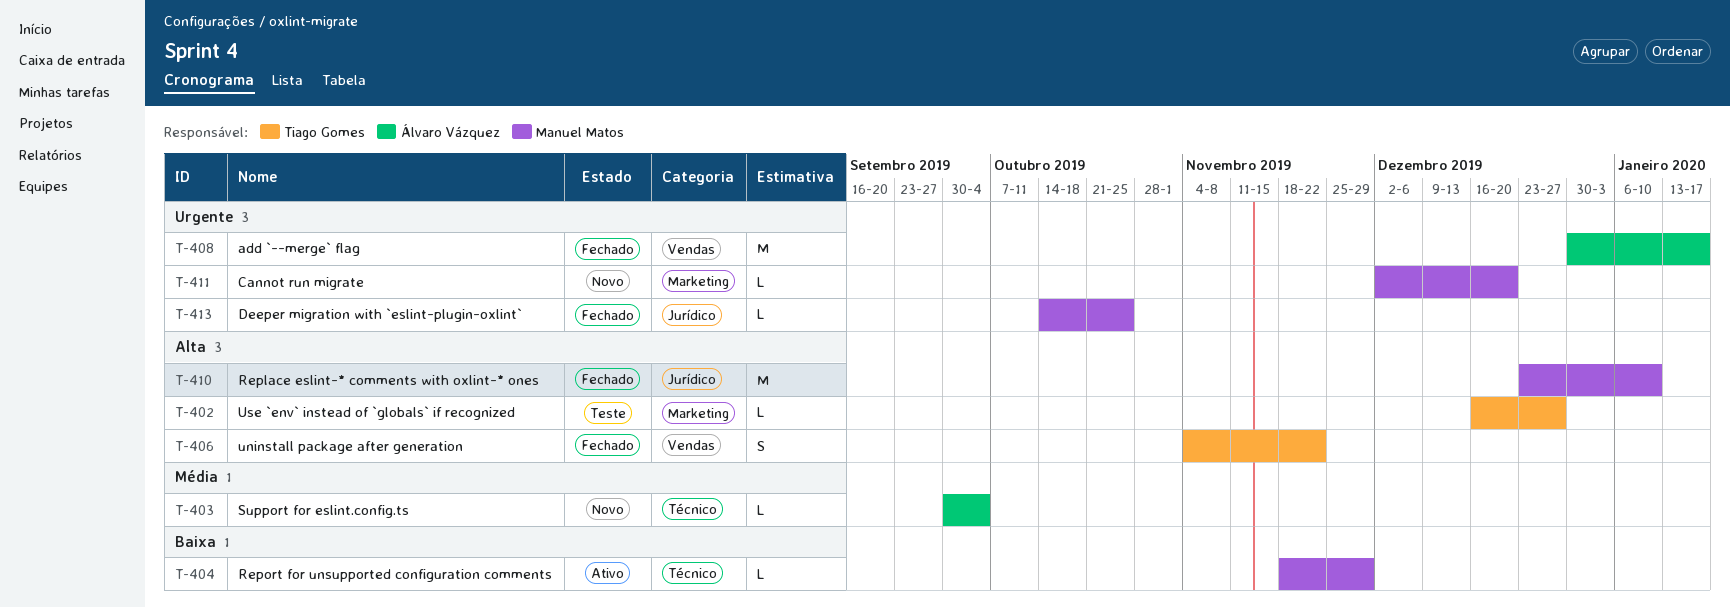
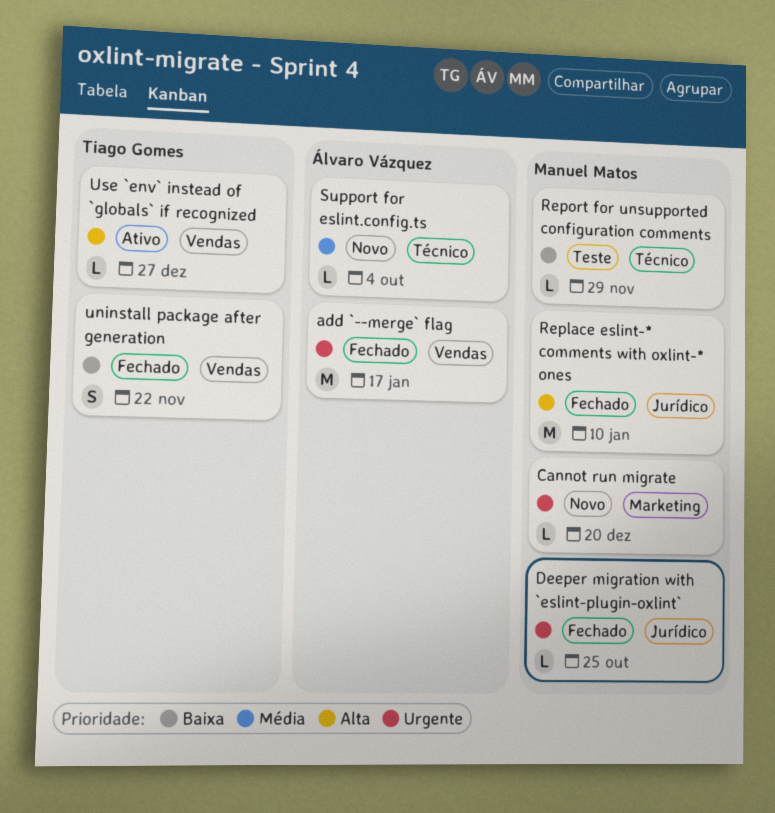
Report for unsupported configuration comments, status: Ativo -> Teste
uninstall package after generation, priority: Alta -> Baixa
Use `env` instead of `globals` if recognized, status: Teste -> Ativo
Use `env` instead of `globals` if recognized, label: Marketing -> Vendas

